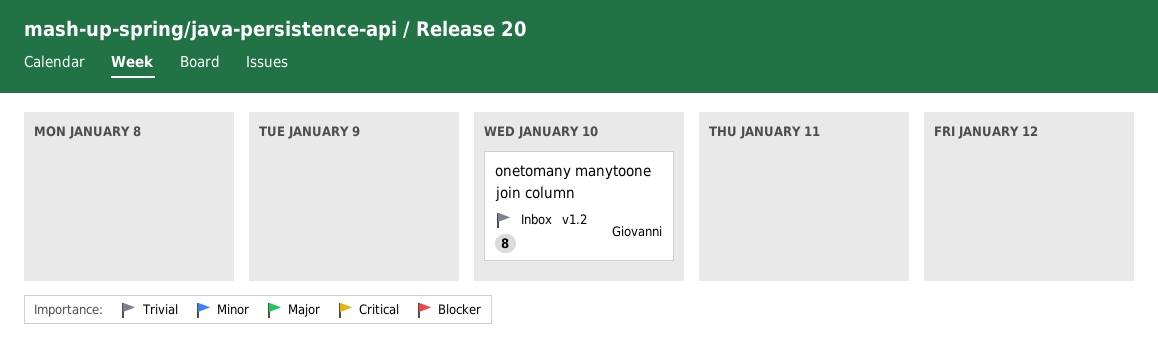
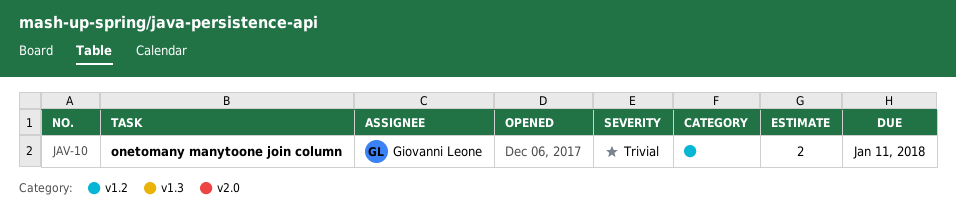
onetomany manytoone join column, estimate: 8 -> 2
onetomany manytoone join column, due: Jan 10 -> Jan 11

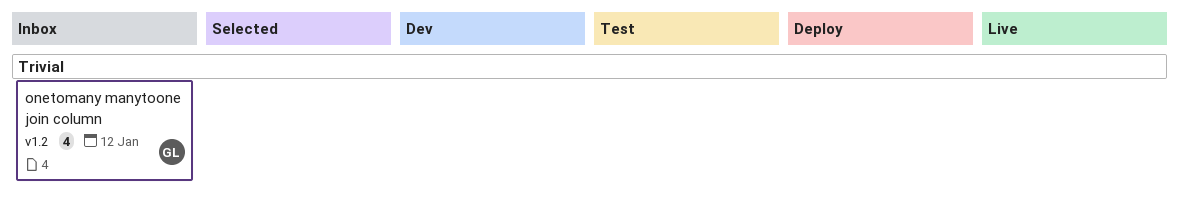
onetomany manytoone join column, estimate: 2 -> 4
onetomany manytoone join column, due: Jan 11 -> Jan 12

